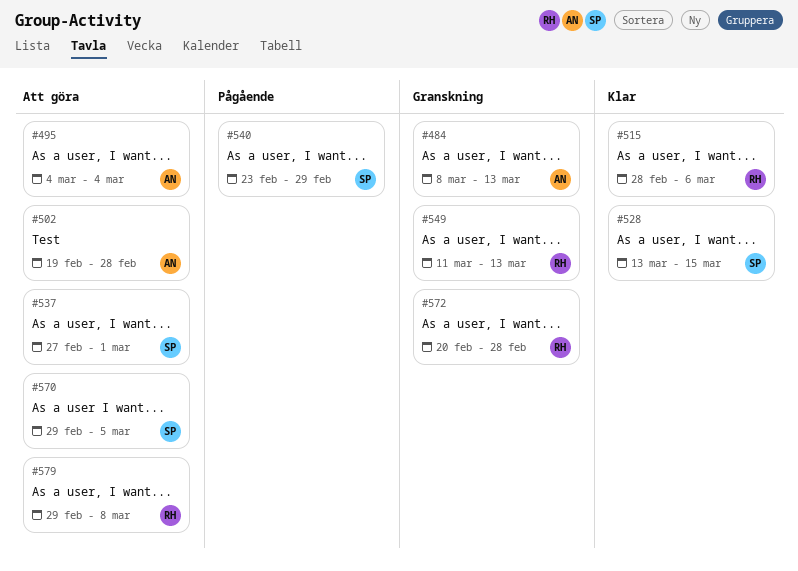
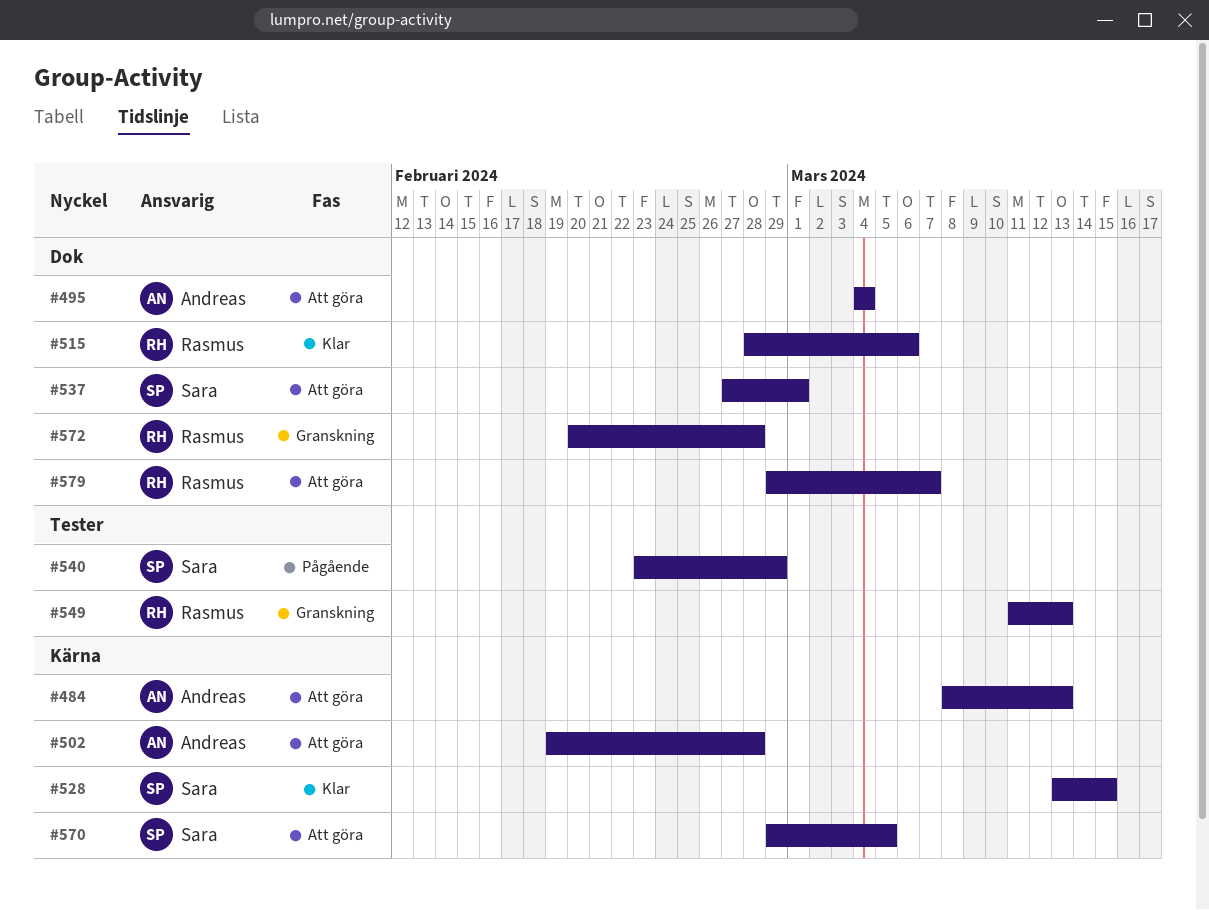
#484, status: Granskning -> Att göra
#579, due: Mar 8 -> Mar 7

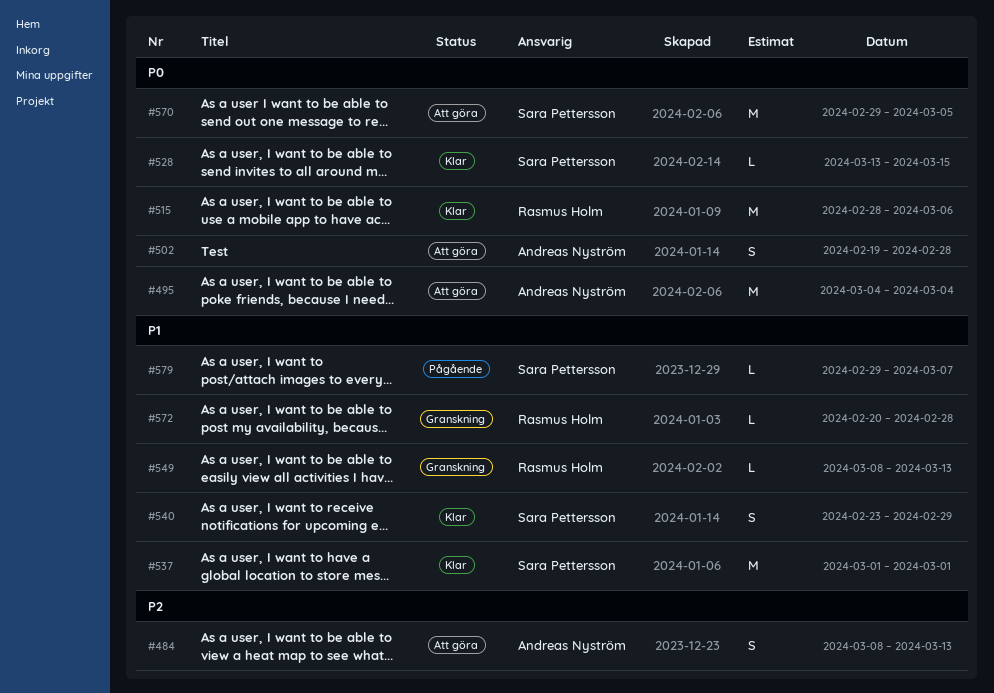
#537, status: Att göra -> Klar
#537, start: Feb 27 -> Mar 1
#540, status: Pågående -> Klar
#549, start: Mar 11 -> Mar 8
#579, status: Att göra -> Pågående
#579, owner: Rasmus Holm -> Sara Pettersson

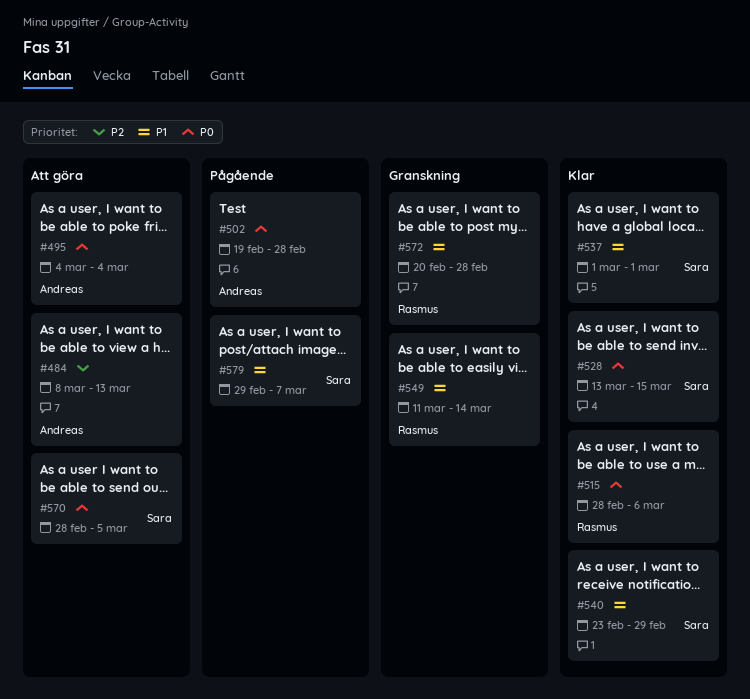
#502, status: Att göra -> Pågående
#549, start: Mar 8 -> Mar 11
#549, due: Mar 13 -> Mar 14
#570, start: Feb 29 -> Feb 28

